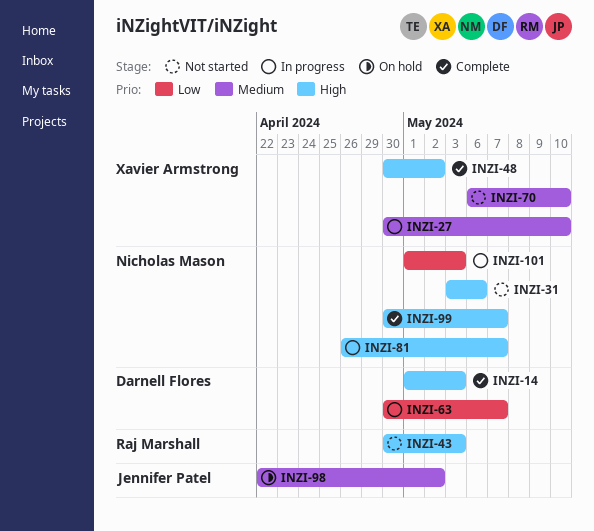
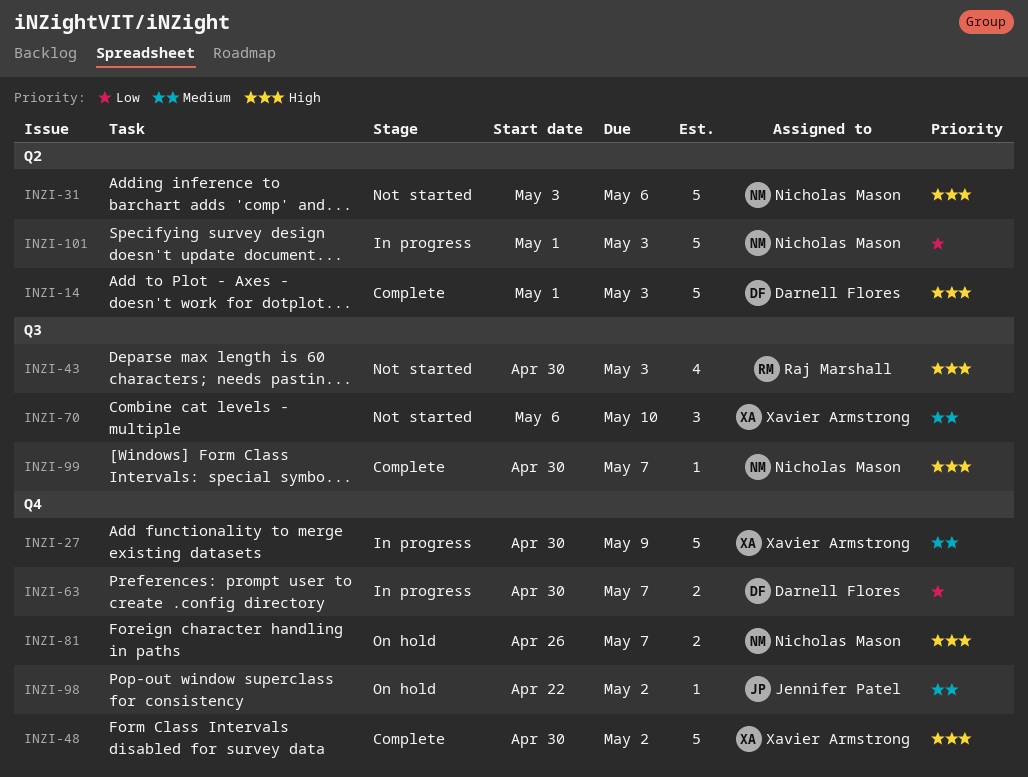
INZI-27, due: May 10 -> May 9
INZI-81, status: In progress -> On hold

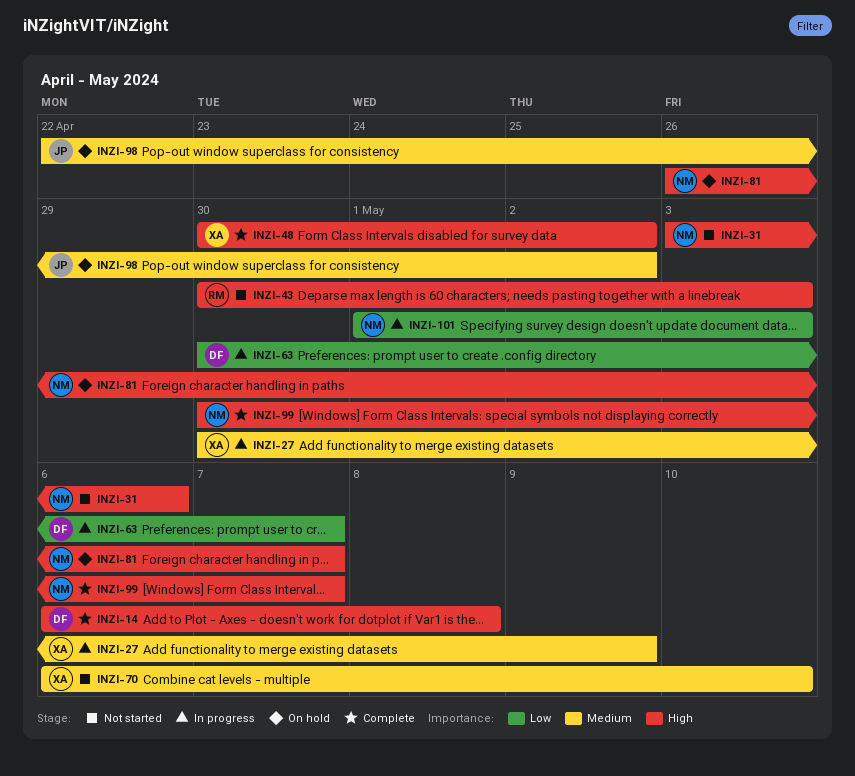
INZI-14, start: May 1 -> May 6
INZI-14, due: May 3 -> May 8

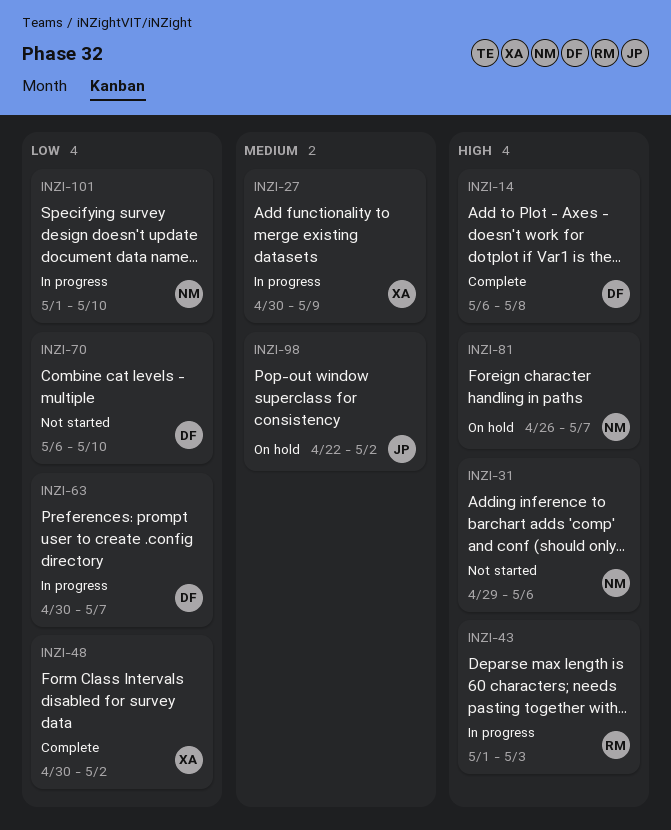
INZI-31, start: May 3 -> Apr 29
INZI-43, status: Not started -> In progress
INZI-43, start: Apr 30 -> May 1
INZI-48, priority: High -> Low
INZI-70, owner: XA -> DF
INZI-70, priority: Medium -> Low
INZI-99: present -> none
INZI-101, due: May 3 -> May 10

